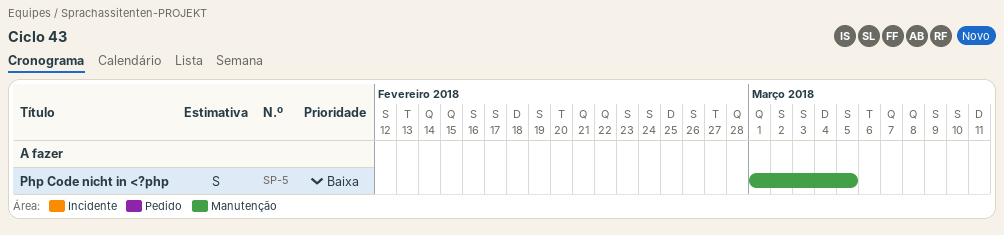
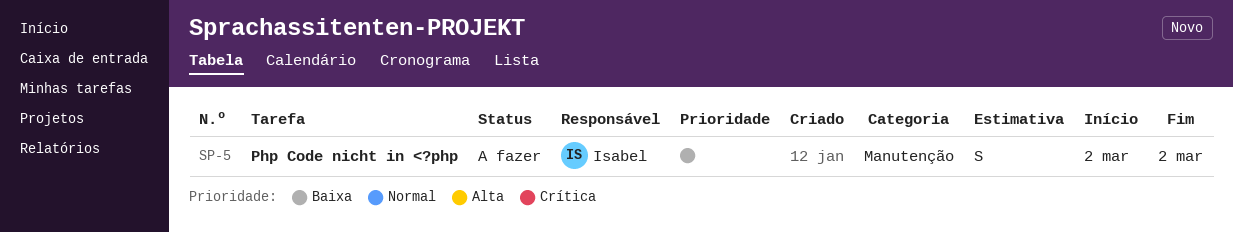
SP-5, start: Mar 1 -> Mar 2
SP-5, due: Mar 5 -> Mar 2

